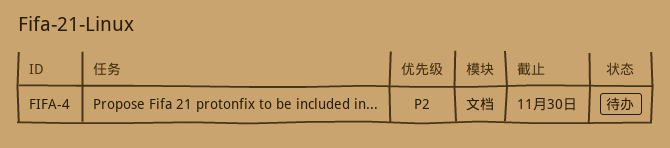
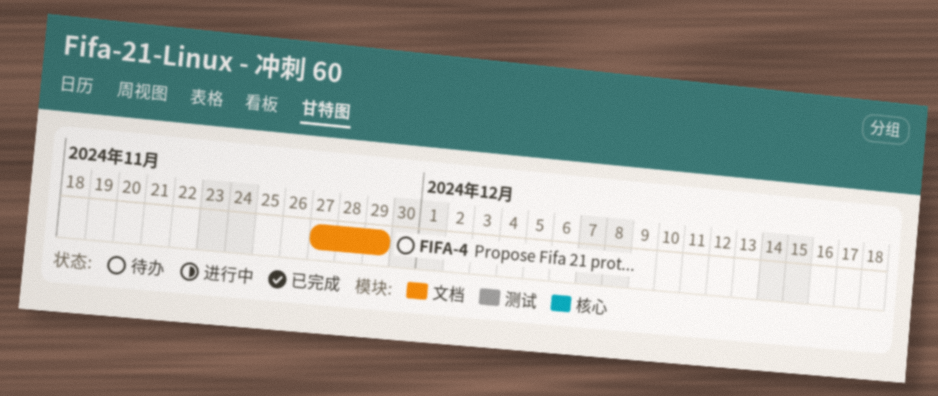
FIFA-4, due: Nov 30 -> Nov 29

